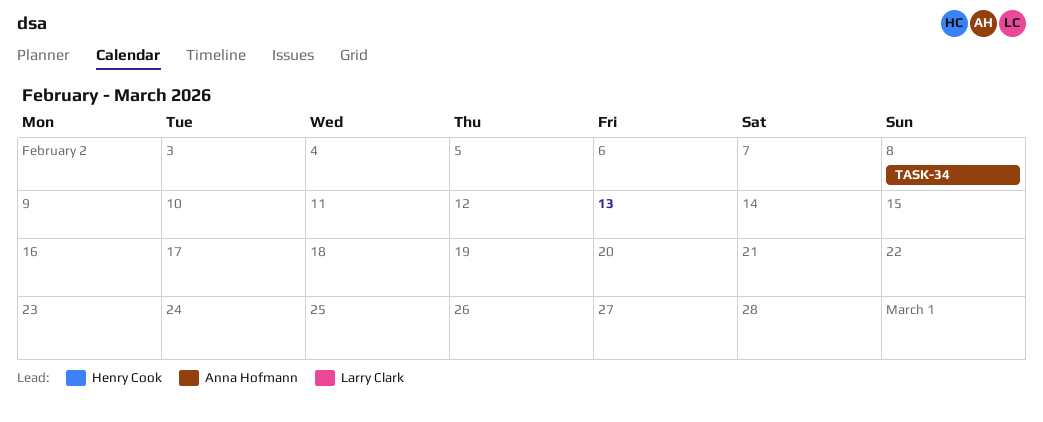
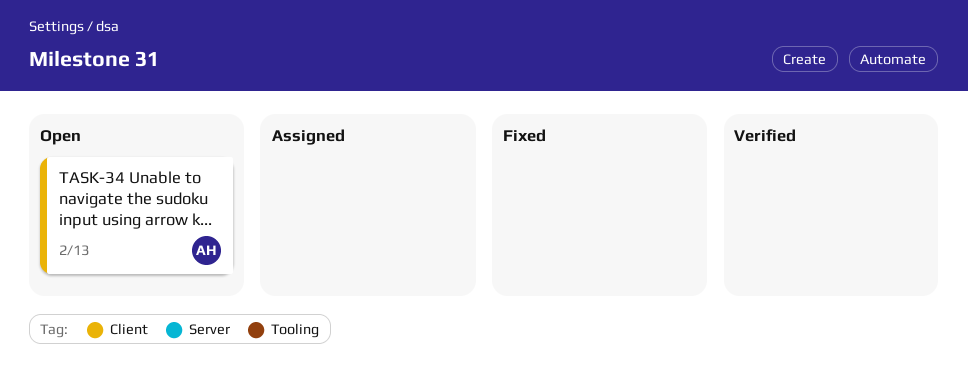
TASK-34, due: Feb 8 -> Feb 13

